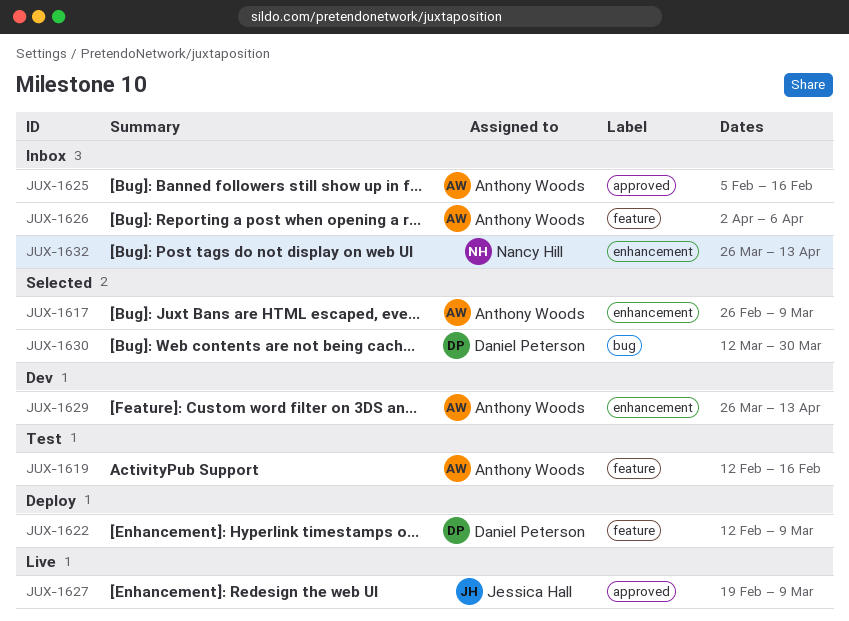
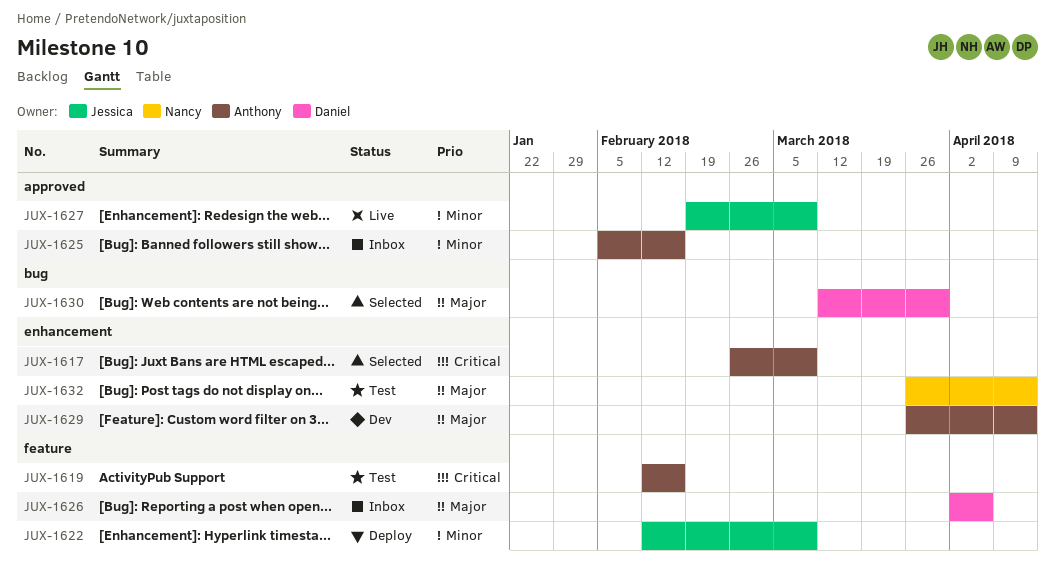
JUX-1622, owner: Daniel Peterson -> Jessica Hall
JUX-1626, owner: Anthony Woods -> Daniel Peterson
JUX-1632, status: Inbox -> Test

